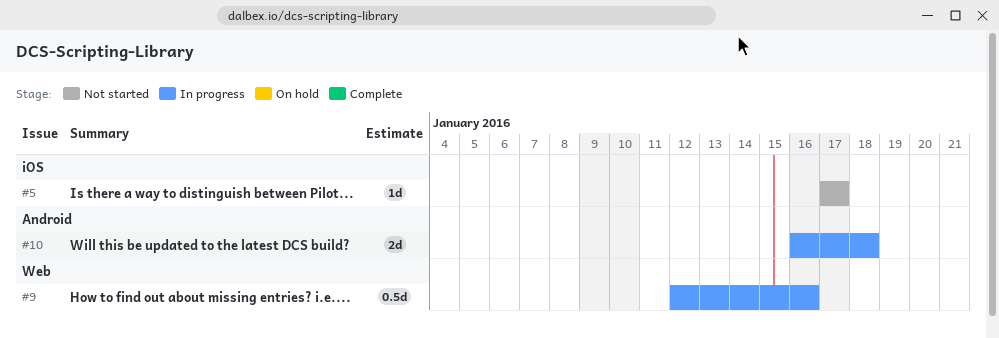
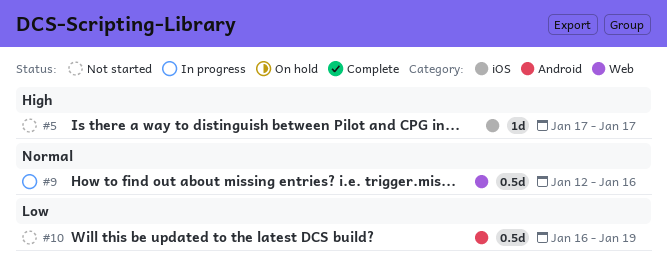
#10, status: In progress -> Not started
#10, estimate: 2d -> 0.5d
#10, due: Jan 18 -> Jan 19

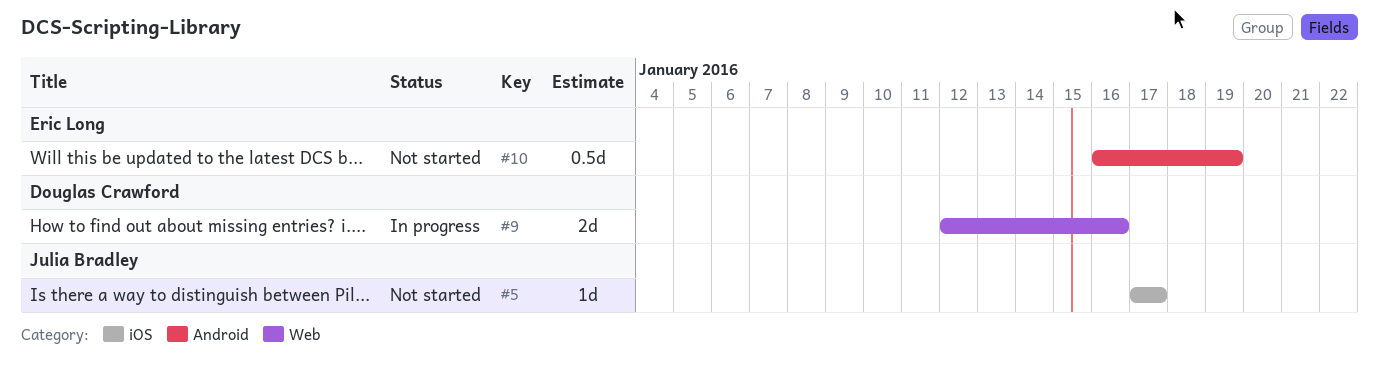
#9, estimate: 0.5d -> 2d

